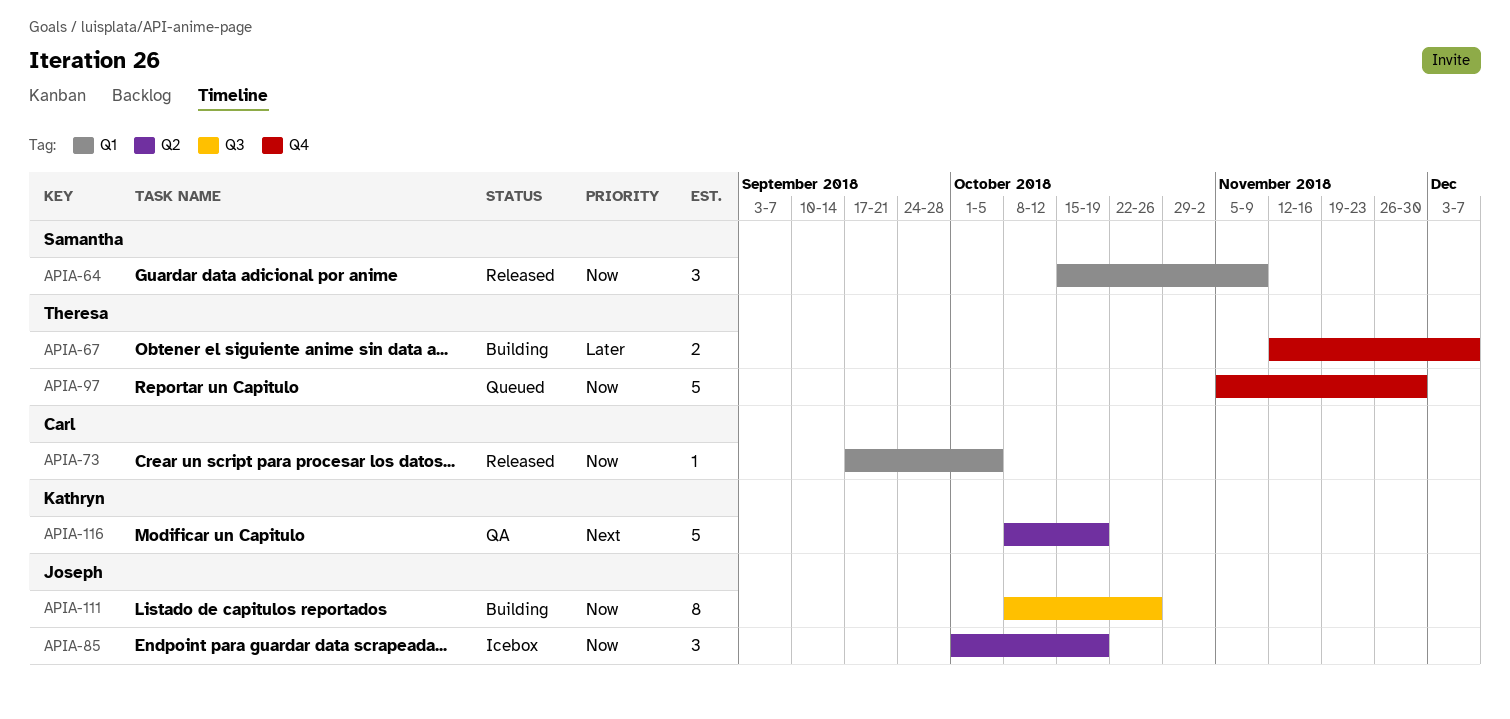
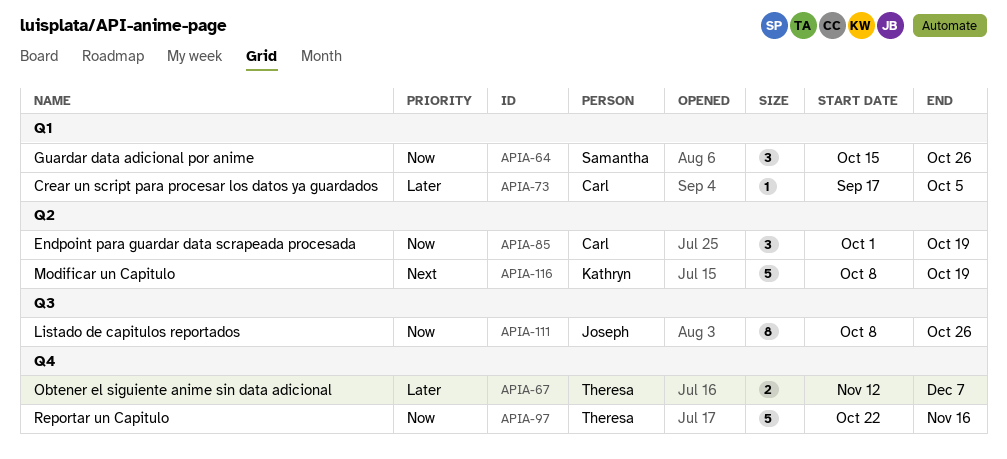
APIA-64, due: Nov 9 -> Oct 26
APIA-73, priority: Now -> Later
APIA-85, owner: Joseph -> Carl
APIA-97, start: Nov 5 -> Oct 22
APIA-97, due: Nov 30 -> Nov 16

